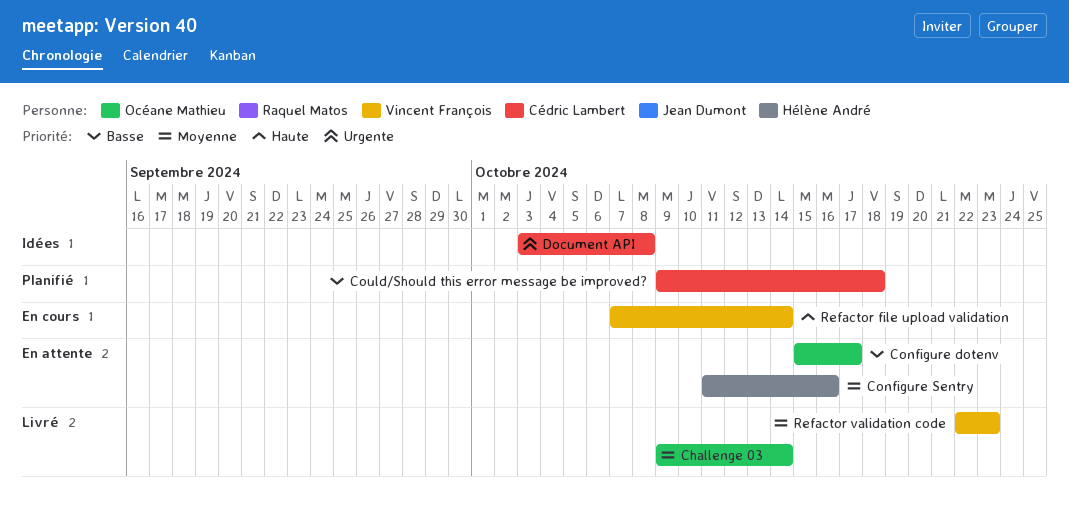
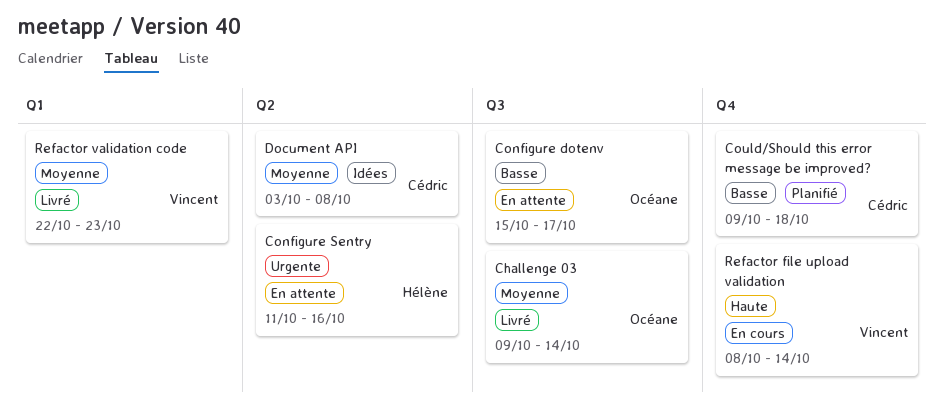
Configure Sentry, priority: Moyenne -> Urgente
Document API, priority: Urgente -> Moyenne
Refactor file upload validation, start: Oct 7 -> Oct 8

